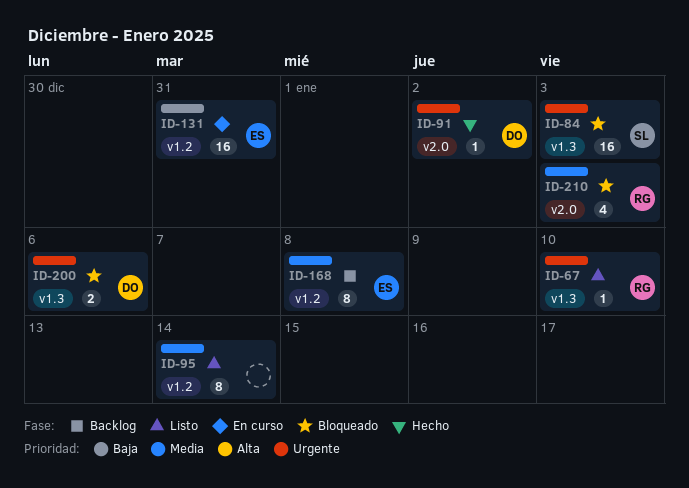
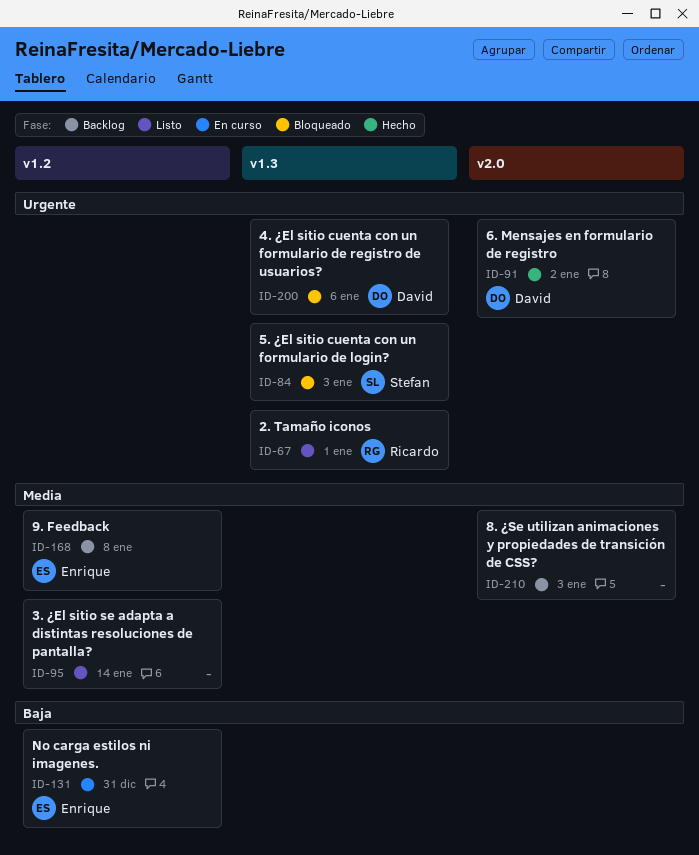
ID-67, due: Jan 10 -> Jan 1
ID-210, status: Bloqueado -> Backlog
ID-210, owner: Ricardo -> none

